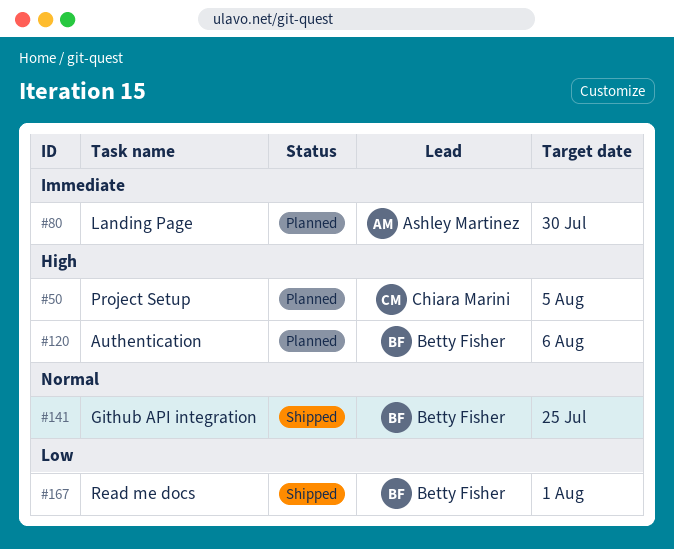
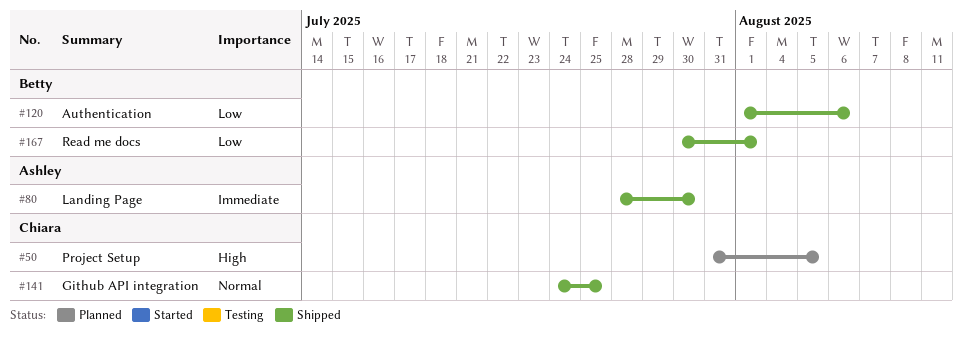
#80, status: Planned -> Shipped
#120, status: Planned -> Shipped
#120, priority: High -> Low
#141, owner: Betty Fisher -> Chiara Marini

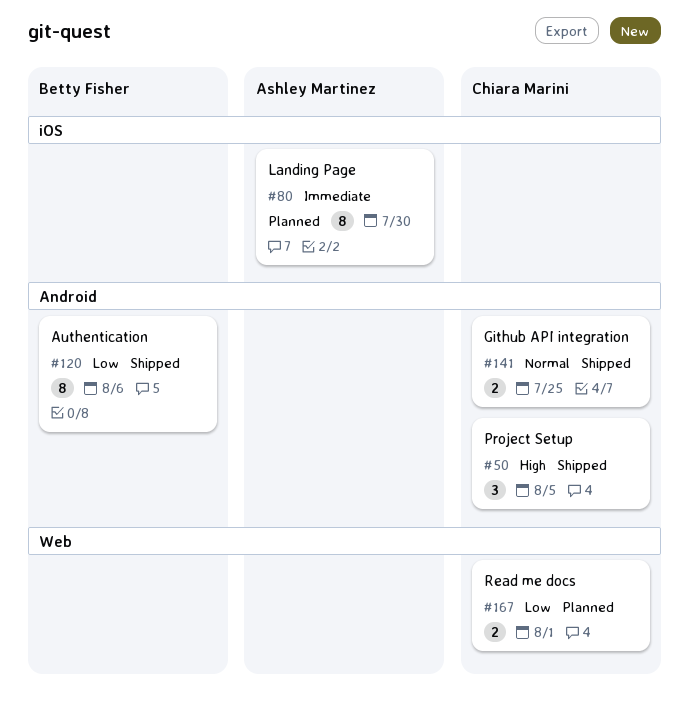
#50, status: Planned -> Shipped
#80, status: Shipped -> Planned
#167, status: Shipped -> Planned
#167, owner: Betty Fisher -> Chiara Marini

